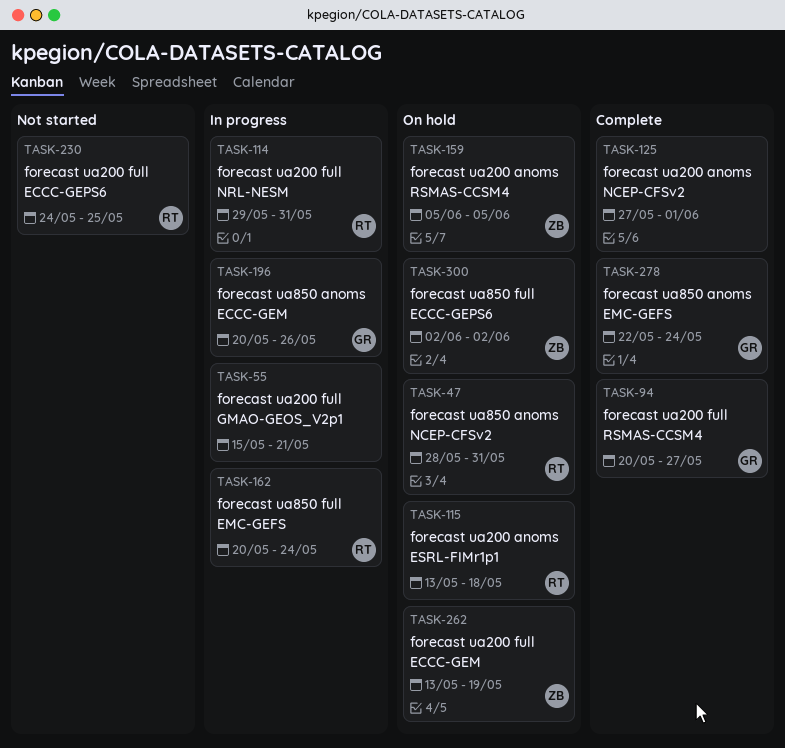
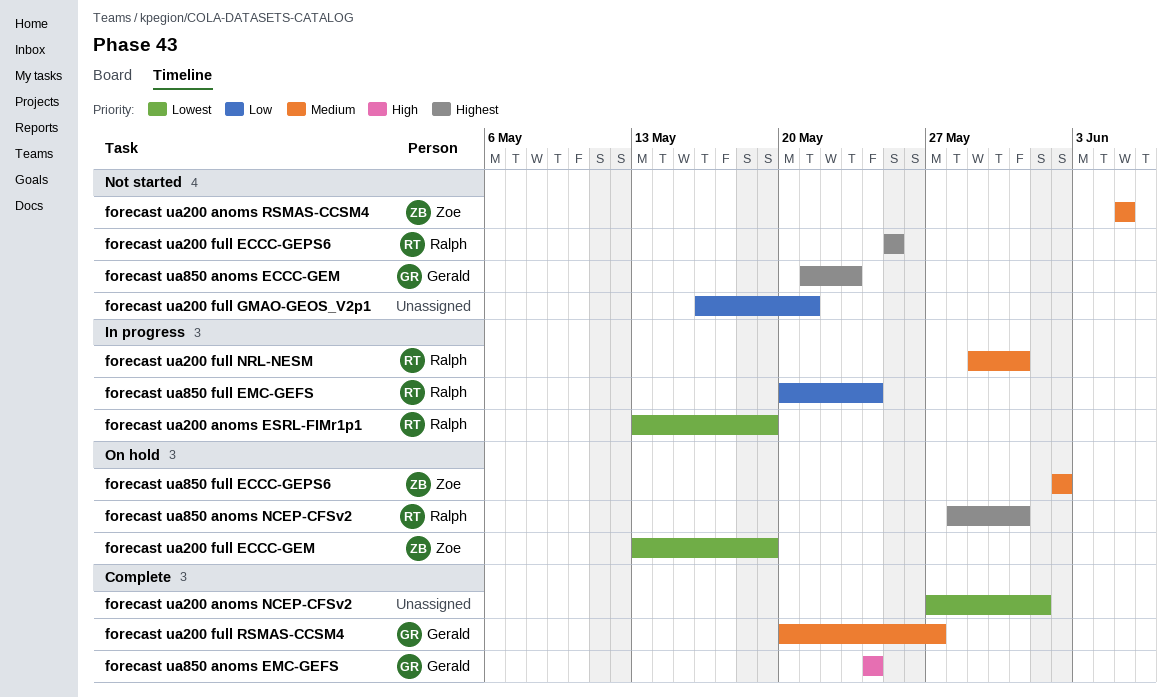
forecast ua200 anoms ESRL-FIMr1p1, status: On hold -> In progress
forecast ua200 anoms ESRL-FIMr1p1, due: May 18 -> May 19
forecast ua200 anoms RSMAS-CCSM4, status: On hold -> Not started
forecast ua200 full ECCC-GEPS6, start: May 24 -> May 25
forecast ua200 full GMAO-GEOS_V2p1, status: In progress -> Not started
forecast ua200 full GMAO-GEOS_V2p1, start: May 15 -> May 16
forecast ua850 anoms ECCC-GEM, status: In progress -> Not started
forecast ua850 anoms ECCC-GEM, start: May 20 -> May 21
forecast ua850 anoms ECCC-GEM, due: May 26 -> May 23
forecast ua850 anoms EMC-GEFS, start: May 22 -> May 24

